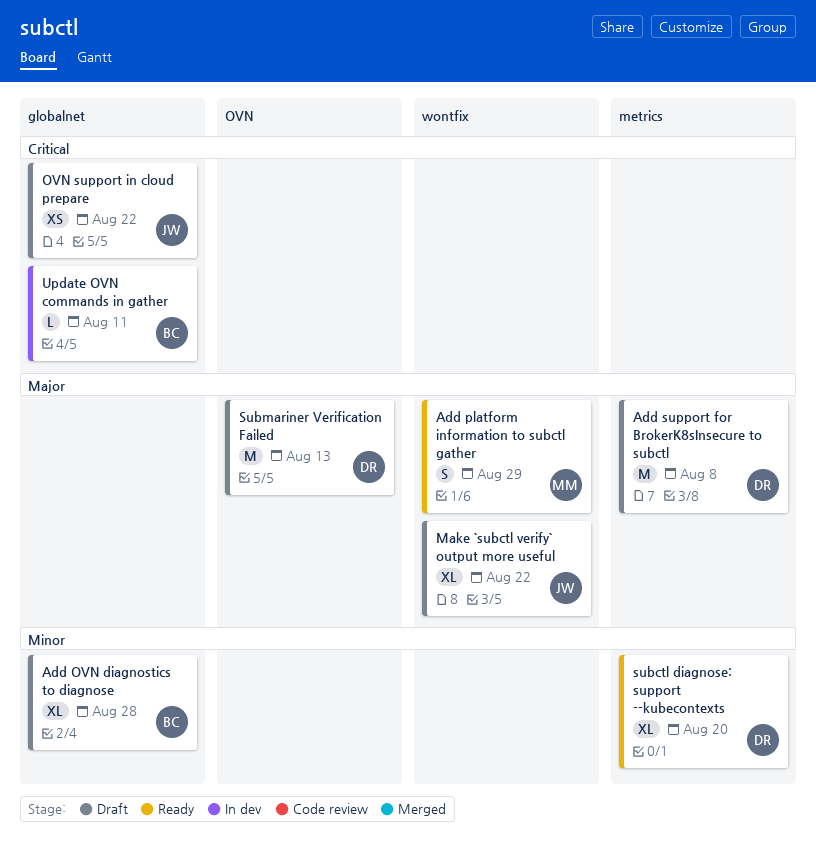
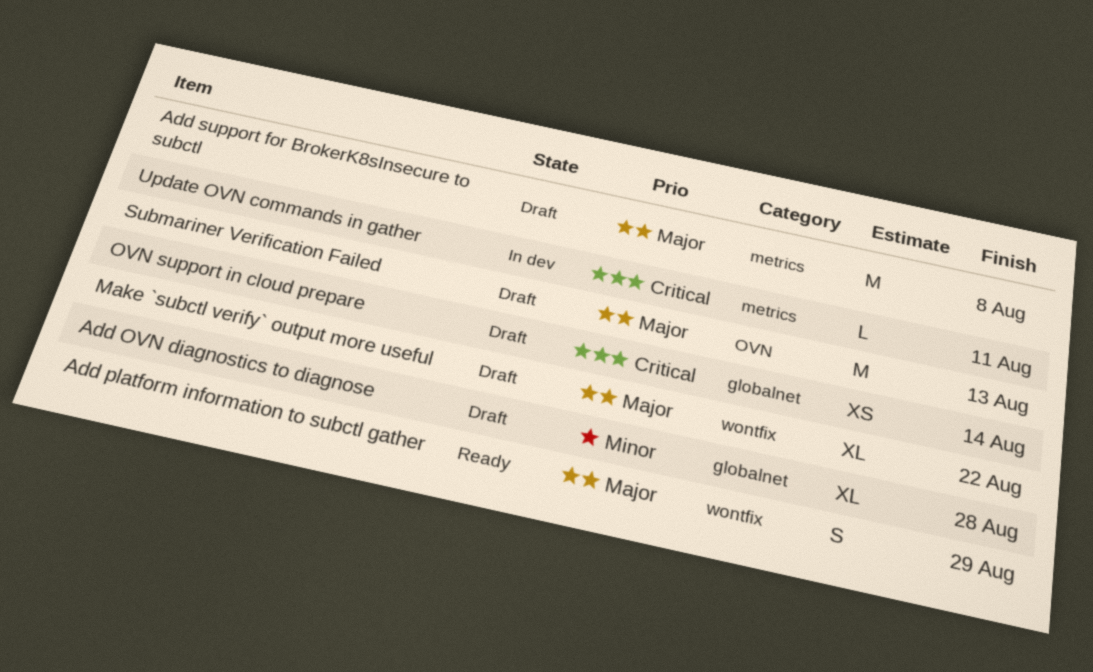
OVN support in cloud prepare, due: Aug 22 -> Aug 14
subctl diagnose: support --kubecontexts: present -> none
Update OVN commands in gather, label: globalnet -> metrics

